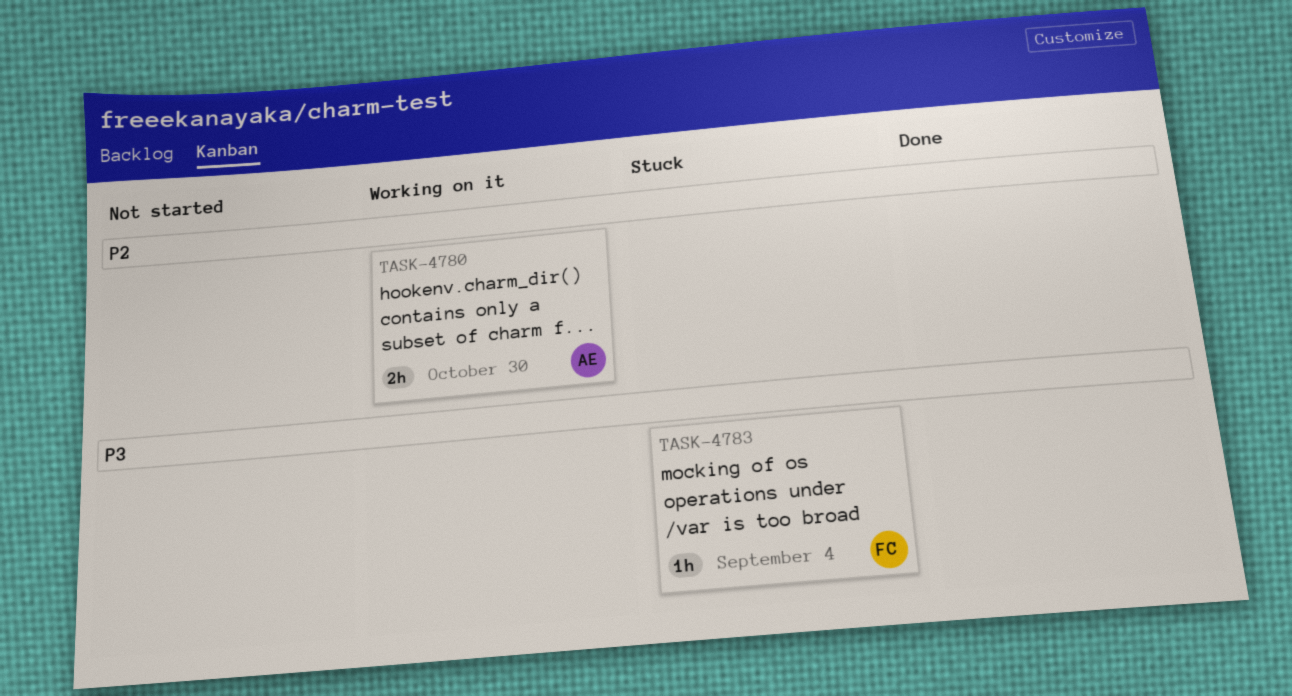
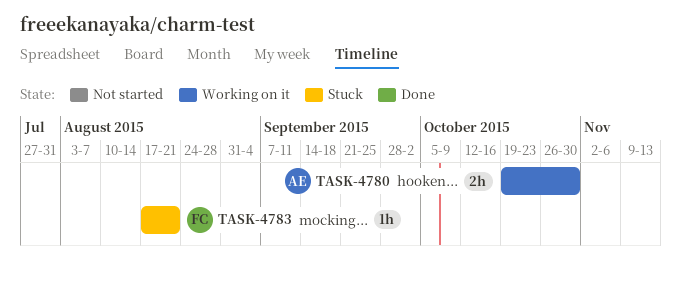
TASK-4783, due: Sep 4 -> Aug 21

